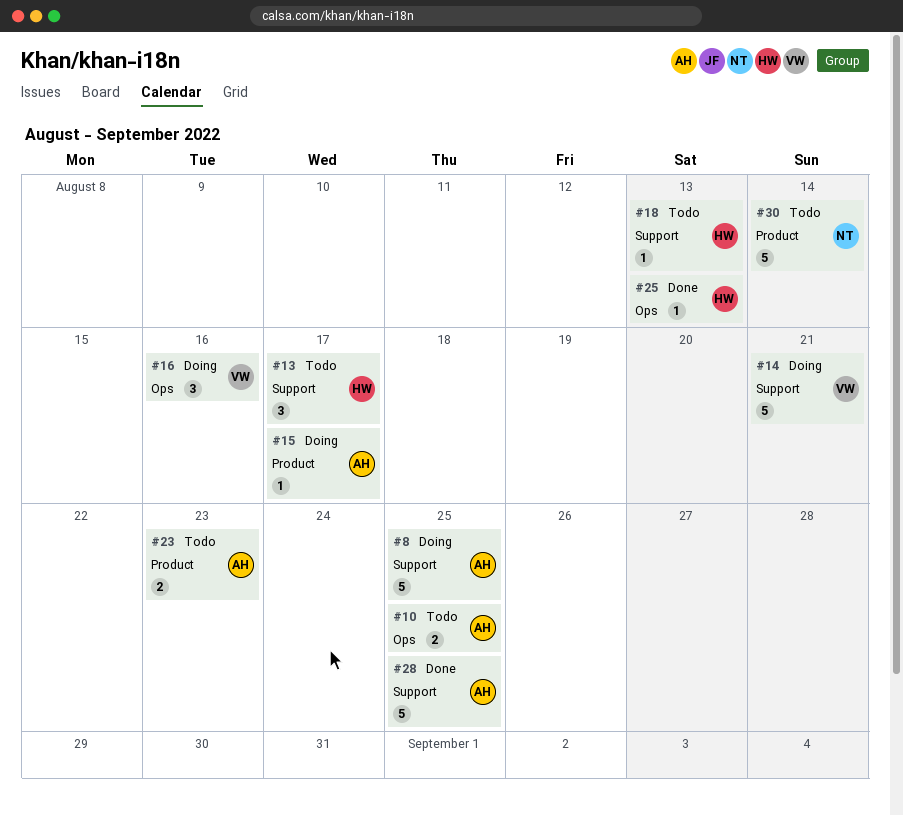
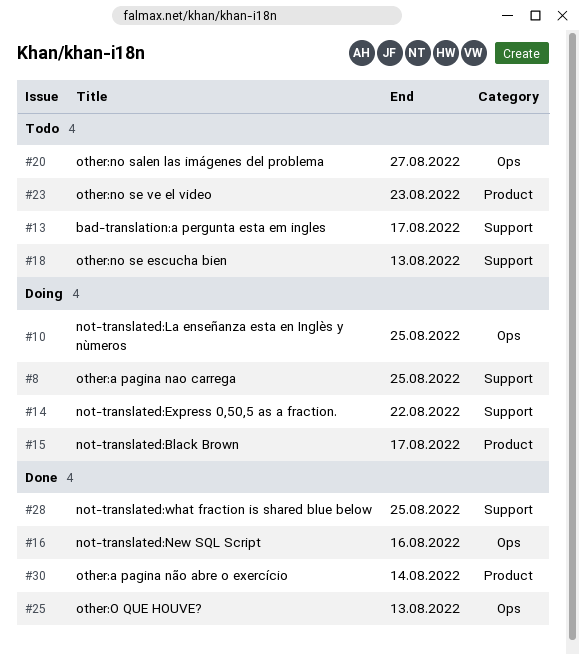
#10, status: Todo -> Doing
#14, due: Aug 21 -> Aug 22
#16, status: Doing -> Done
#20: none -> present
#30, status: Todo -> Done

